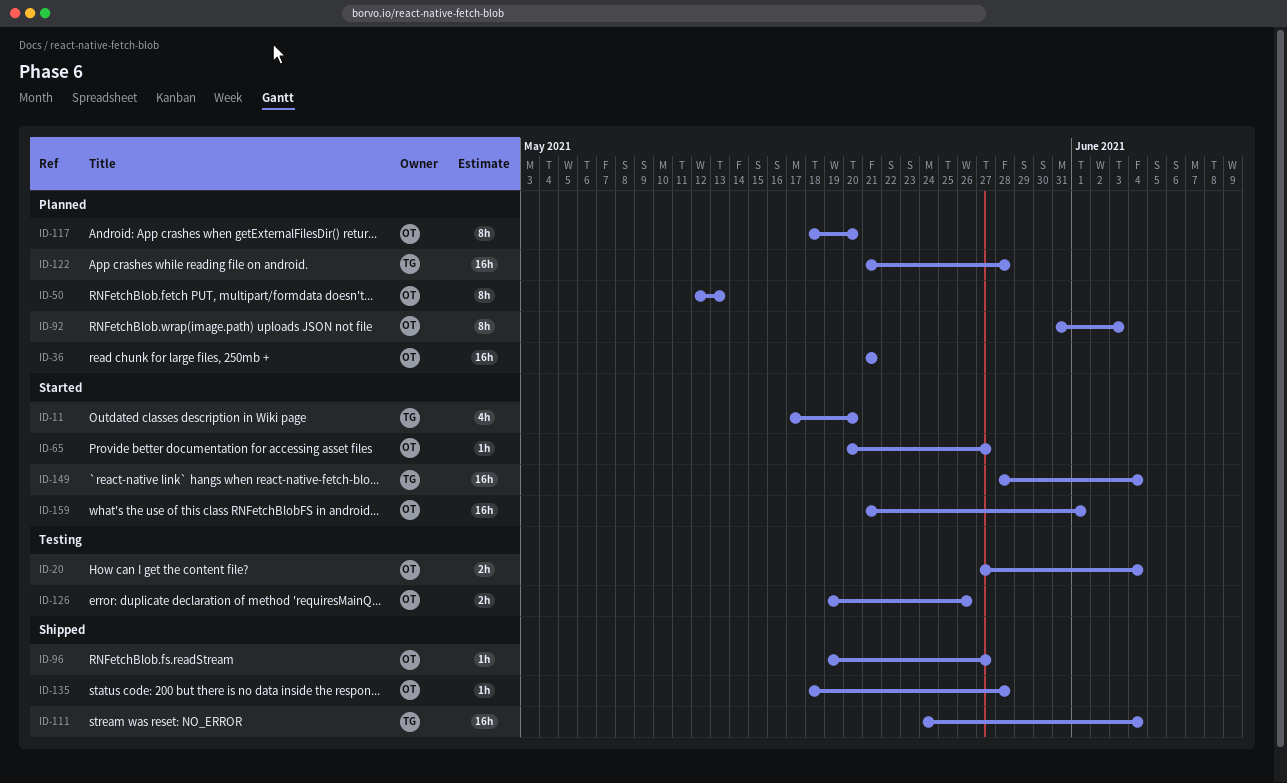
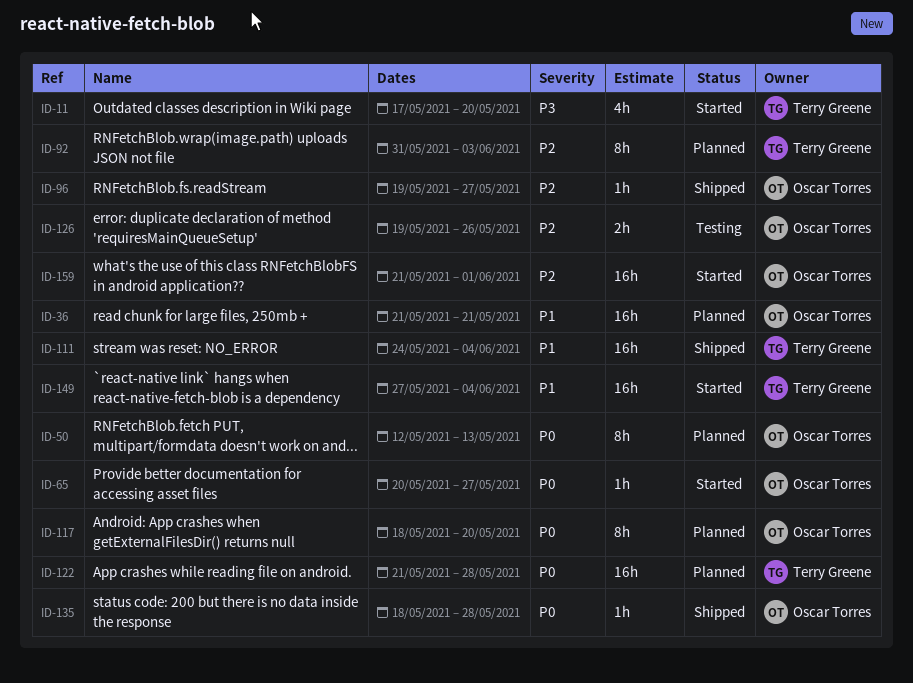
ID-20: present -> none
ID-92, owner: Oscar Torres -> Terry Greene
ID-149, start: May 28 -> May 27

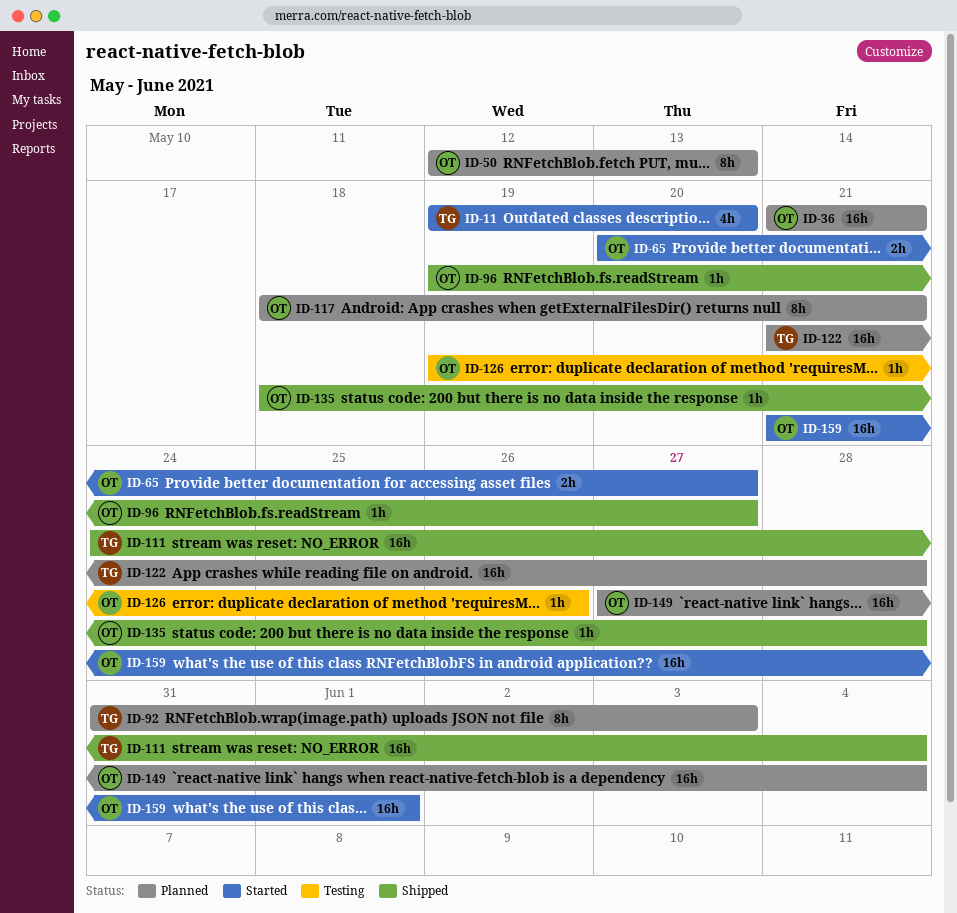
ID-11, start: May 17 -> May 19
ID-65, estimate: 1h -> 2h
ID-117, due: May 20 -> May 21
ID-126, estimate: 2h -> 1h
ID-149, status: Started -> Planned
ID-149, owner: Terry Greene -> Oscar Torres

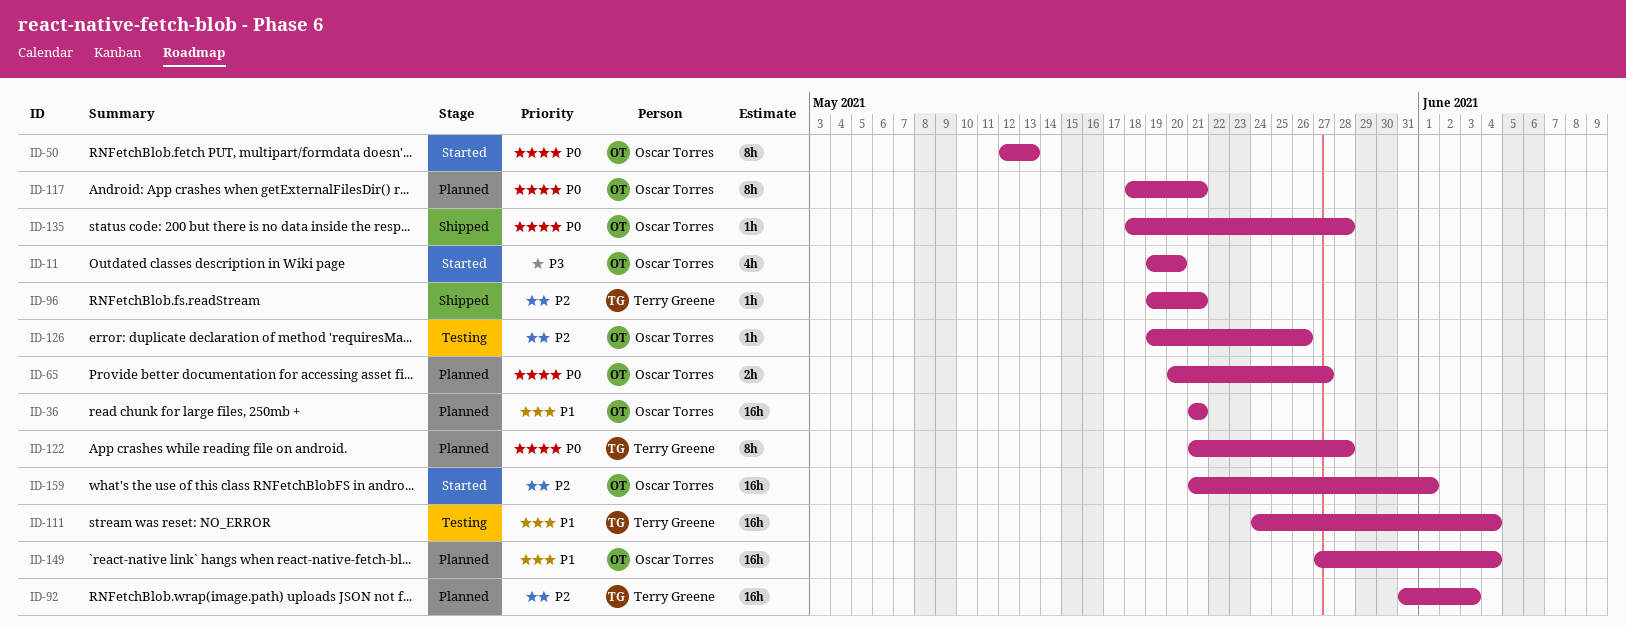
ID-11, owner: Terry Greene -> Oscar Torres
ID-50, status: Planned -> Started
ID-65, status: Started -> Planned
ID-92, estimate: 8h -> 16h
ID-96, owner: Oscar Torres -> Terry Greene
ID-96, due: May 27 -> May 21
ID-111, status: Shipped -> Testing
ID-122, estimate: 16h -> 8h

